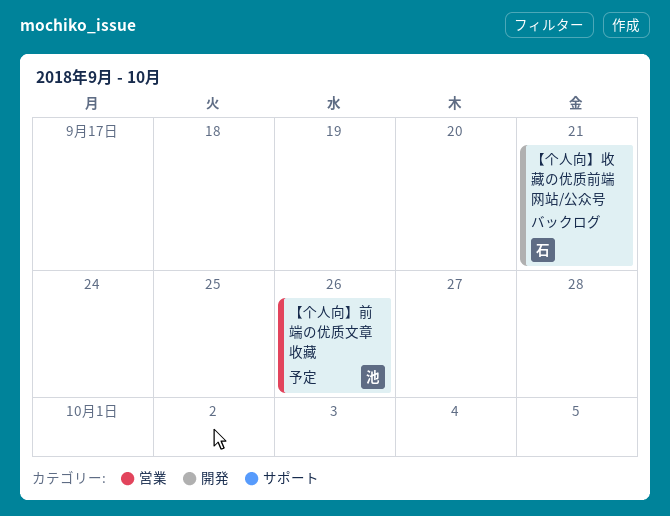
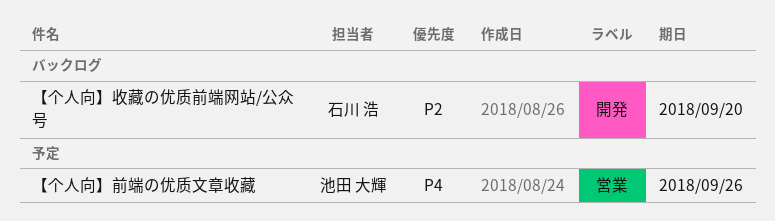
【个人向】收藏の优质前端网站/公众号, due: Sep 21 -> Sep 20

